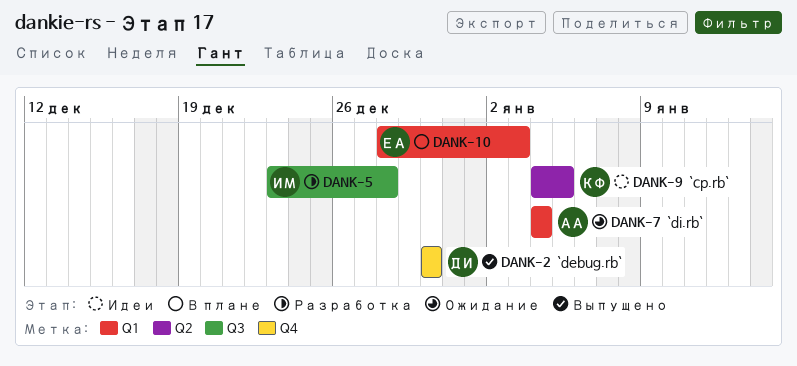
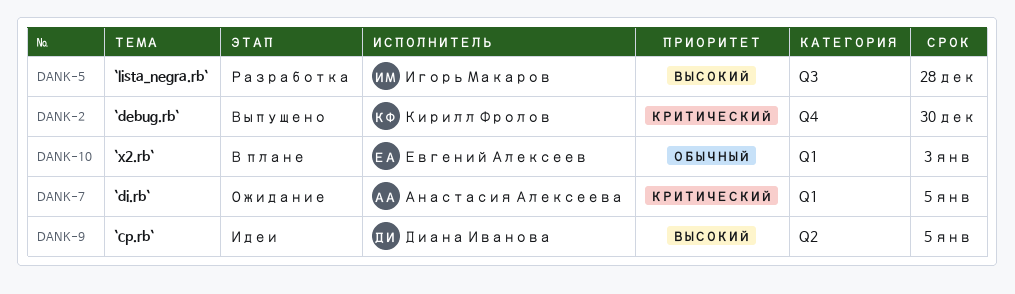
DANK-2, owner: Диана Иванова -> Кирилл Фролов
DANK-7, due: Jan 4 -> Jan 5
DANK-9, owner: Кирилл Фролов -> Диана Иванова

